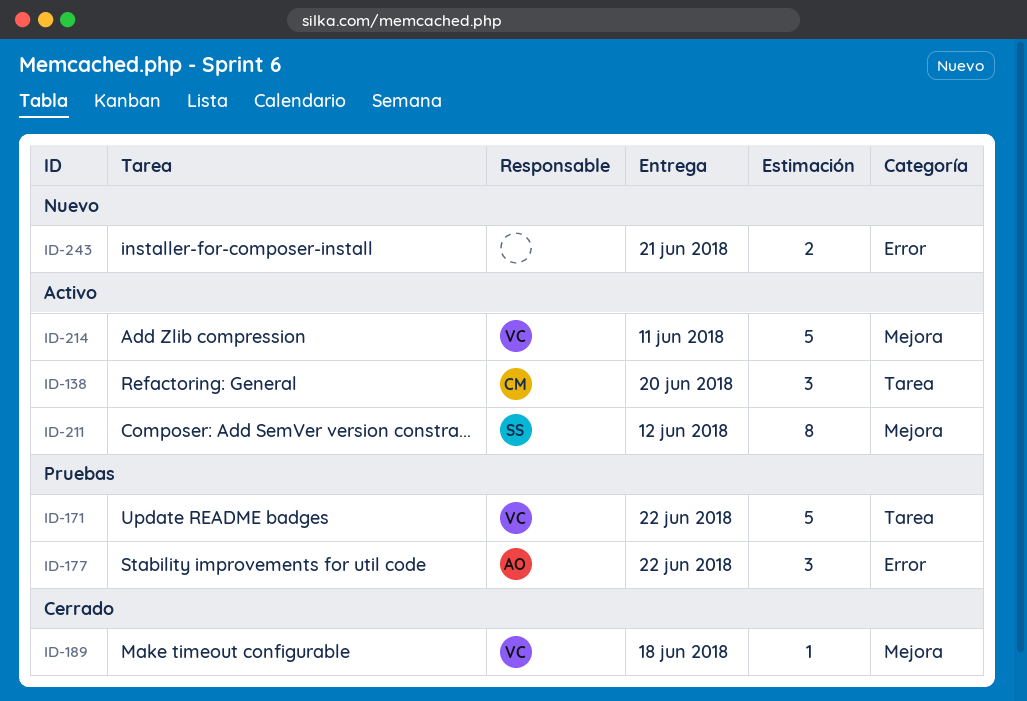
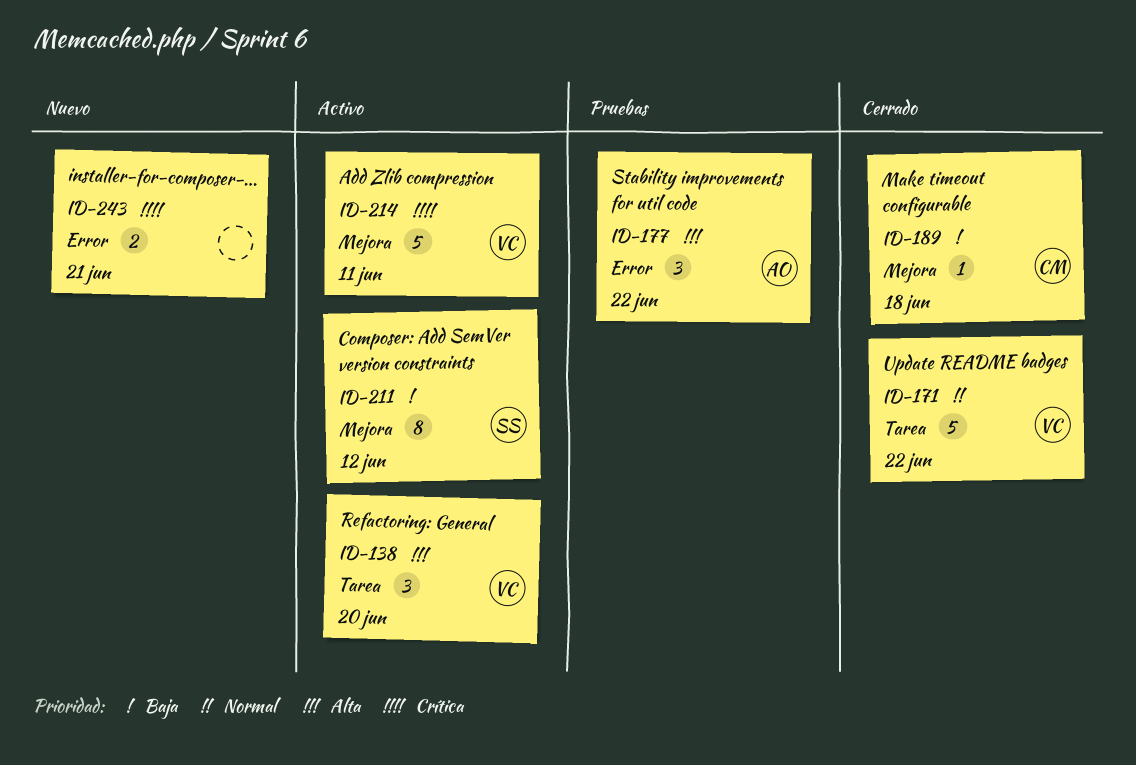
ID-138, owner: CM -> VC
ID-171, status: Pruebas -> Cerrado
ID-189, owner: VC -> CM

